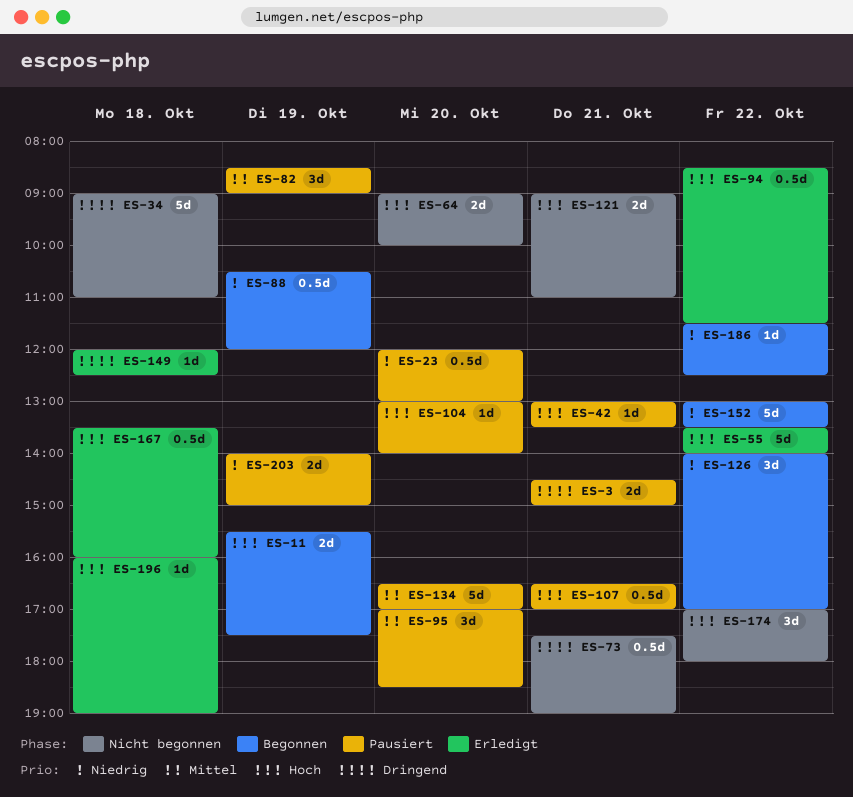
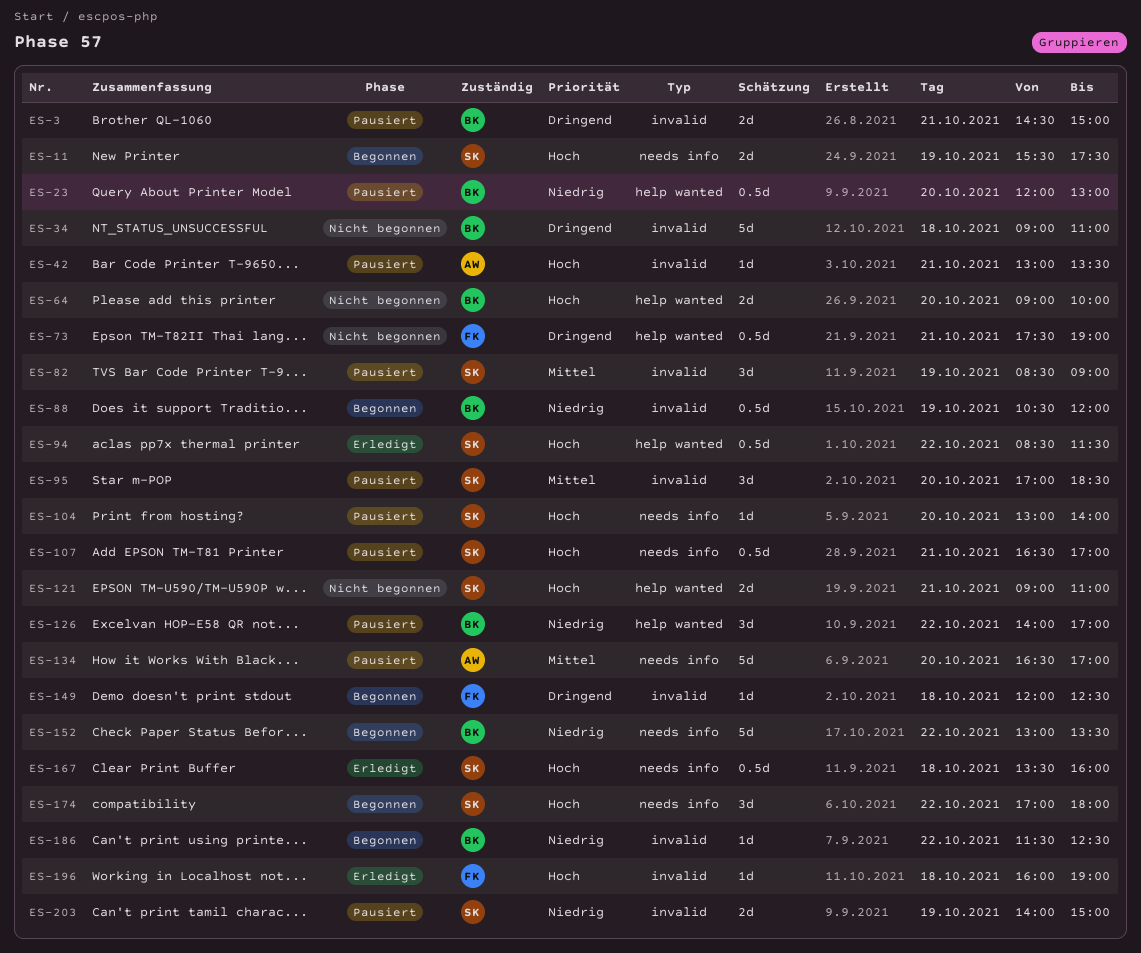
ES-55: present -> none
ES-126, status: Begonnen -> Pausiert
ES-149, status: Erledigt -> Begonnen
ES-174, status: Nicht begonnen -> Begonnen

